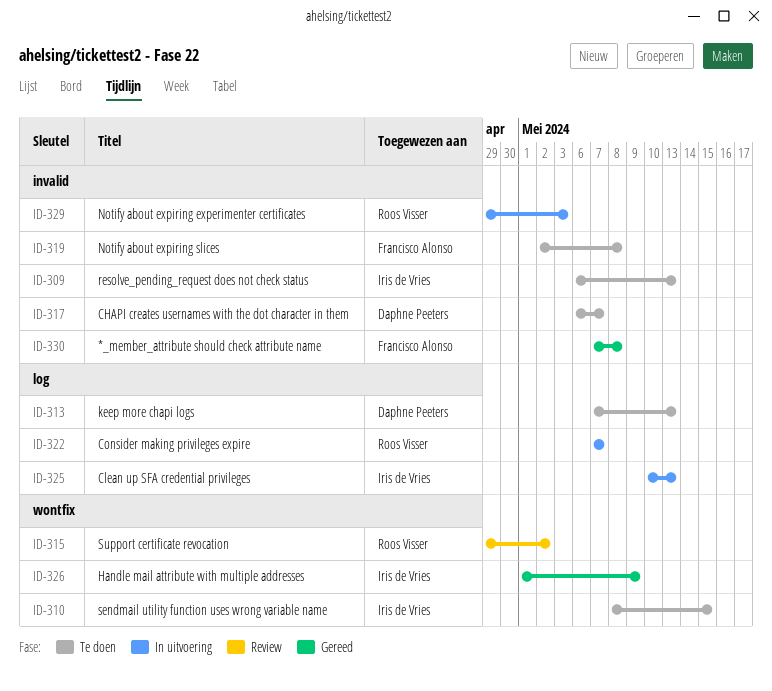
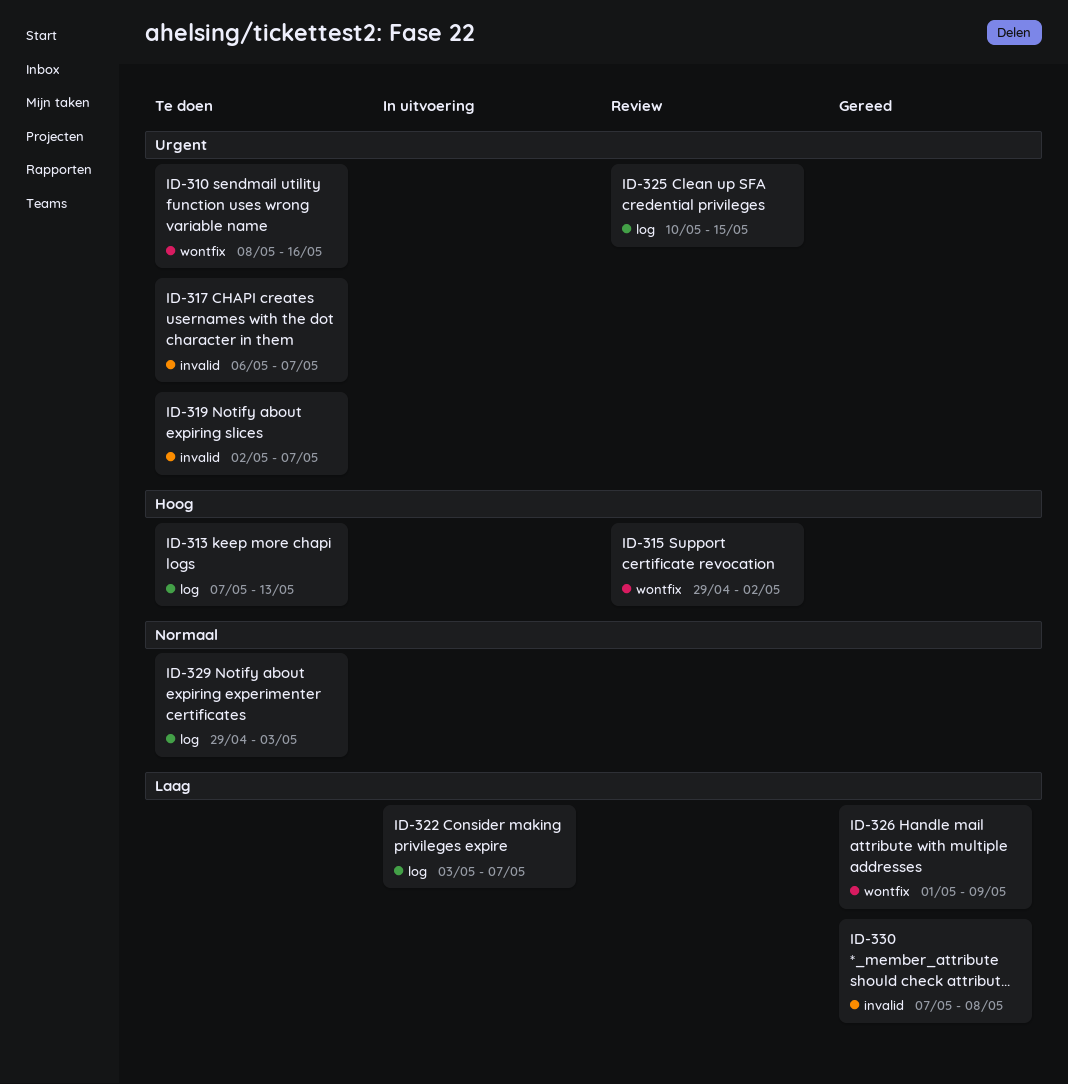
ID-309: present -> none
ID-310, due: May 15 -> May 16
ID-319, due: May 8 -> May 7
ID-322, start: May 7 -> May 3
ID-325, status: In uitvoering -> Review
ID-325, due: May 13 -> May 15
ID-329, status: In uitvoering -> Te doen
ID-329, label: invalid -> log

